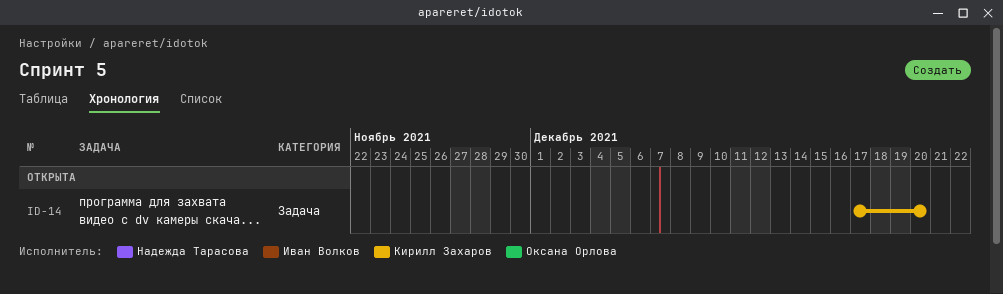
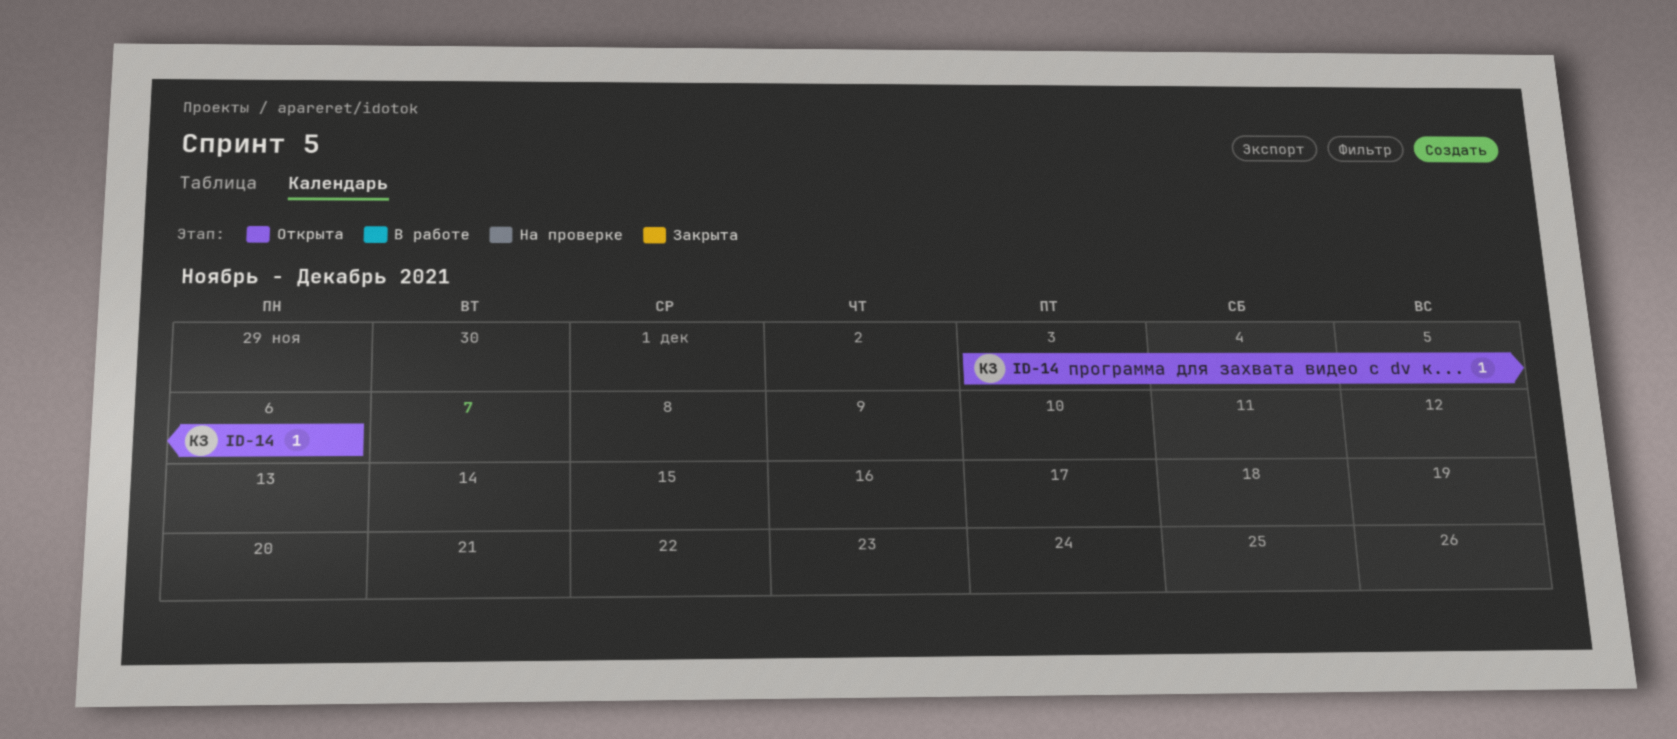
ID-14, start: Dec 17 -> Dec 3
ID-14, due: Dec 20 -> Dec 6

